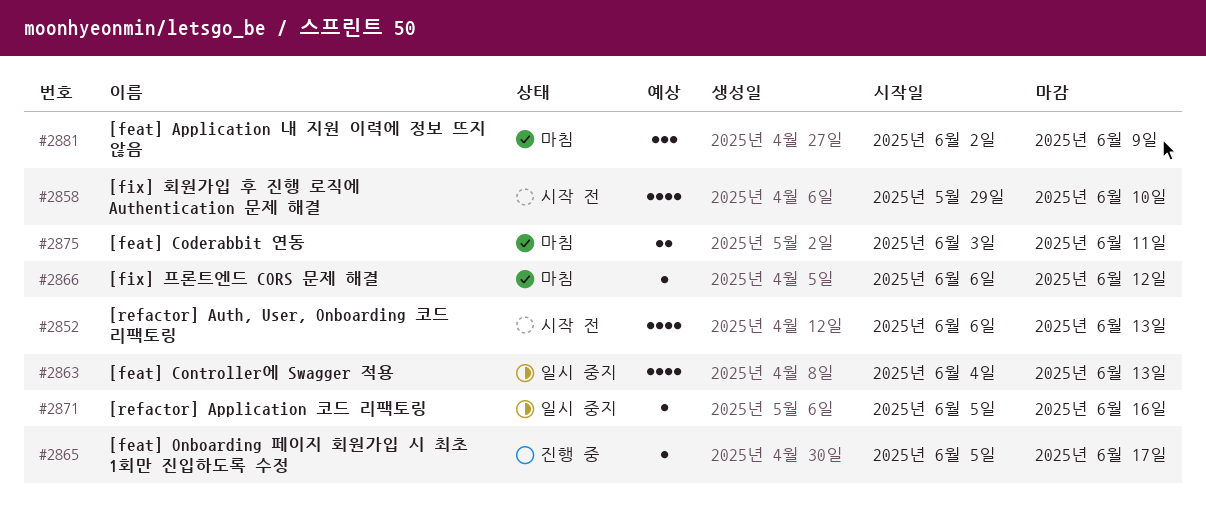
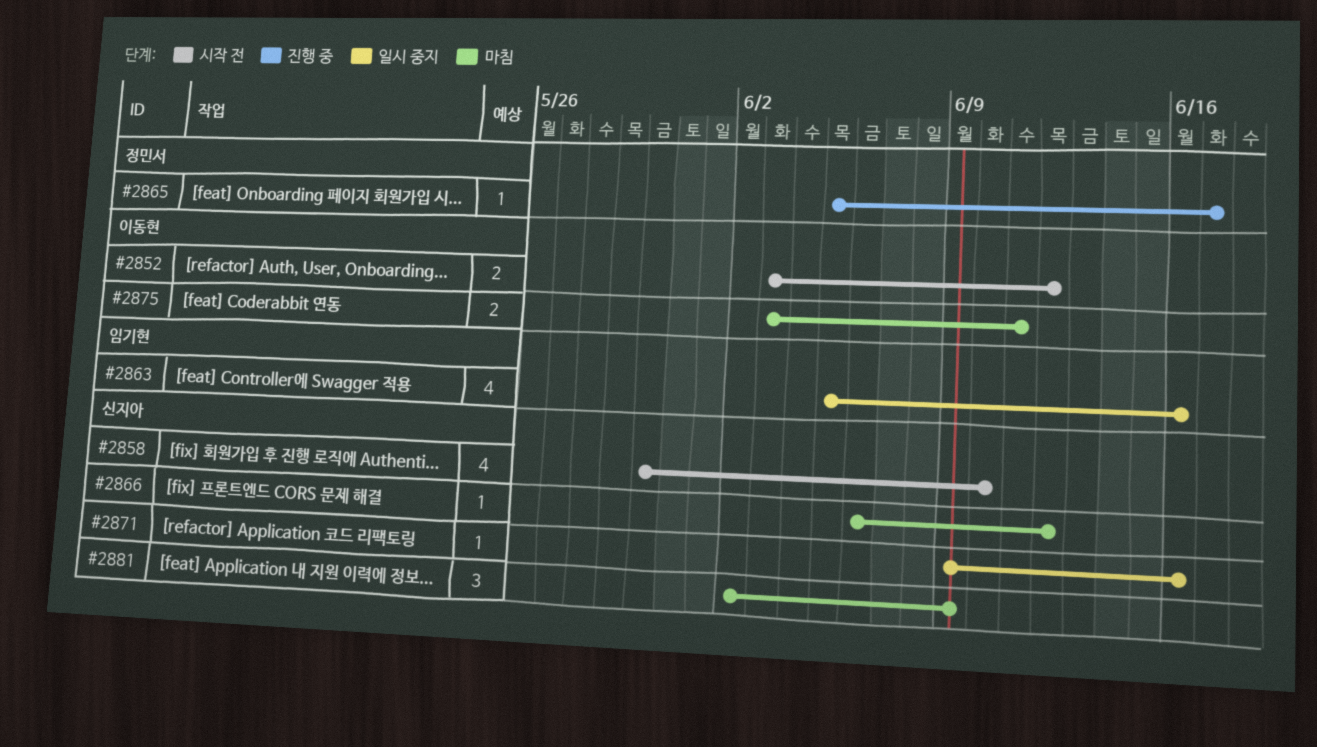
#2852, estimate: 4 -> 2
#2852, start: Jun 6 -> Jun 3
#2852, due: Jun 13 -> Jun 12
#2858, start: May 29 -> May 30
#2863, start: Jun 4 -> Jun 5
#2863, due: Jun 13 -> Jun 16
#2871, start: Jun 5 -> Jun 9

